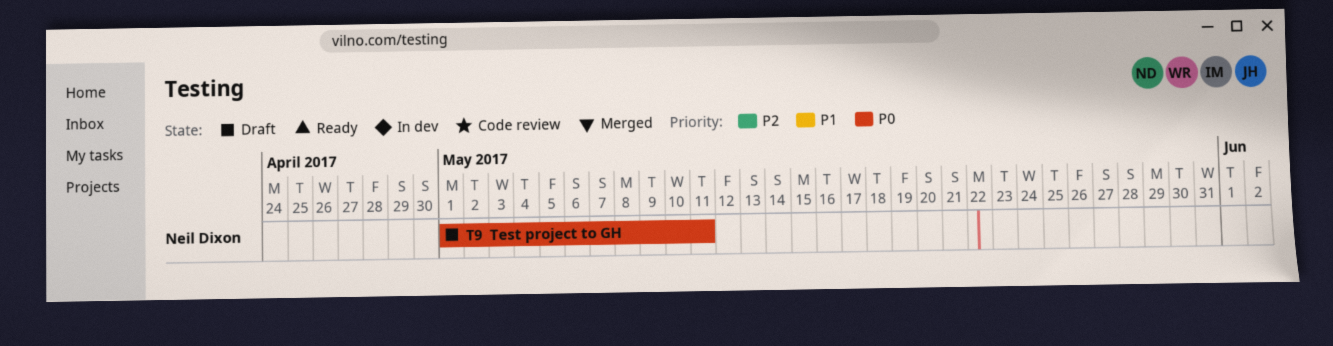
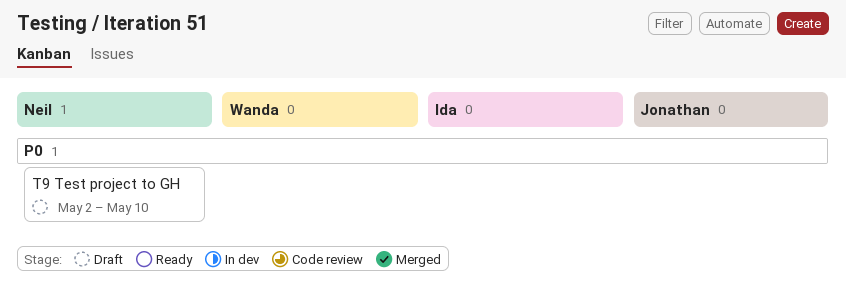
T9, start: May 1 -> May 2
T9, due: May 11 -> May 10

